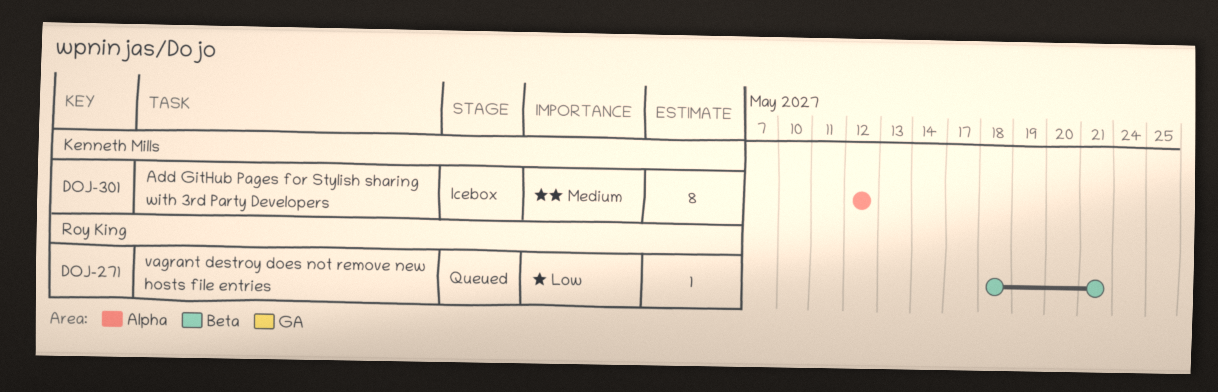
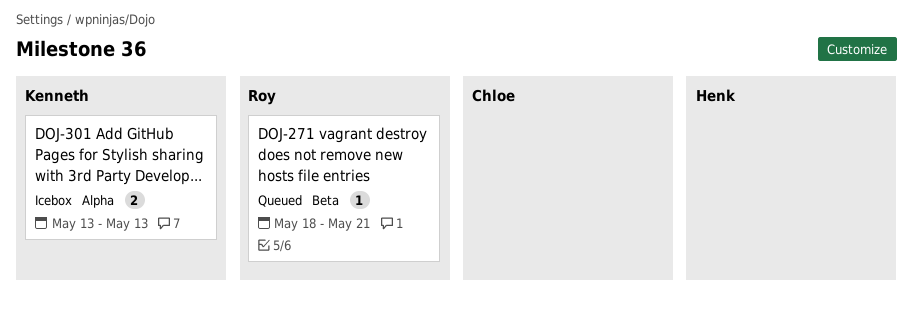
DOJ-301, estimate: 8 -> 2
DOJ-301, start: May 12 -> May 13
DOJ-301, due: May 12 -> May 13

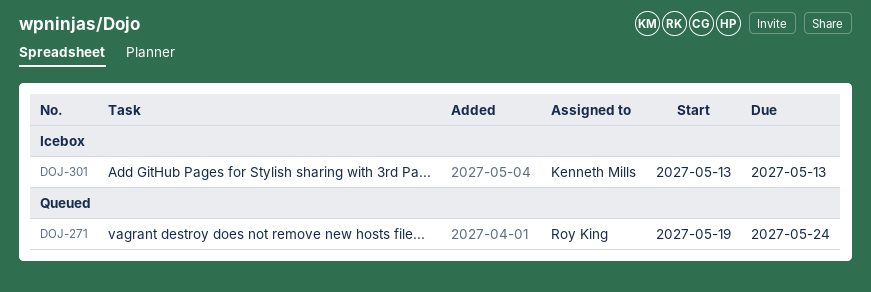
DOJ-271, start: May 18 -> May 19
DOJ-271, due: May 21 -> May 24

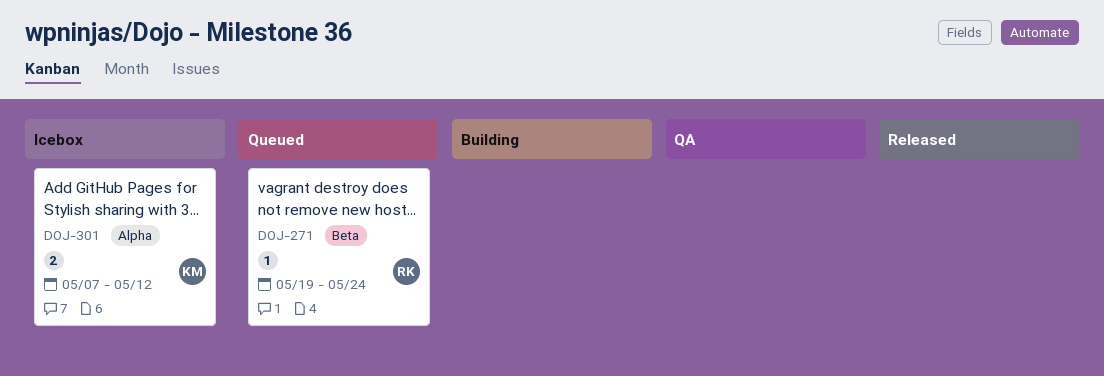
DOJ-301, start: May 13 -> May 7
DOJ-301, due: May 13 -> May 12

